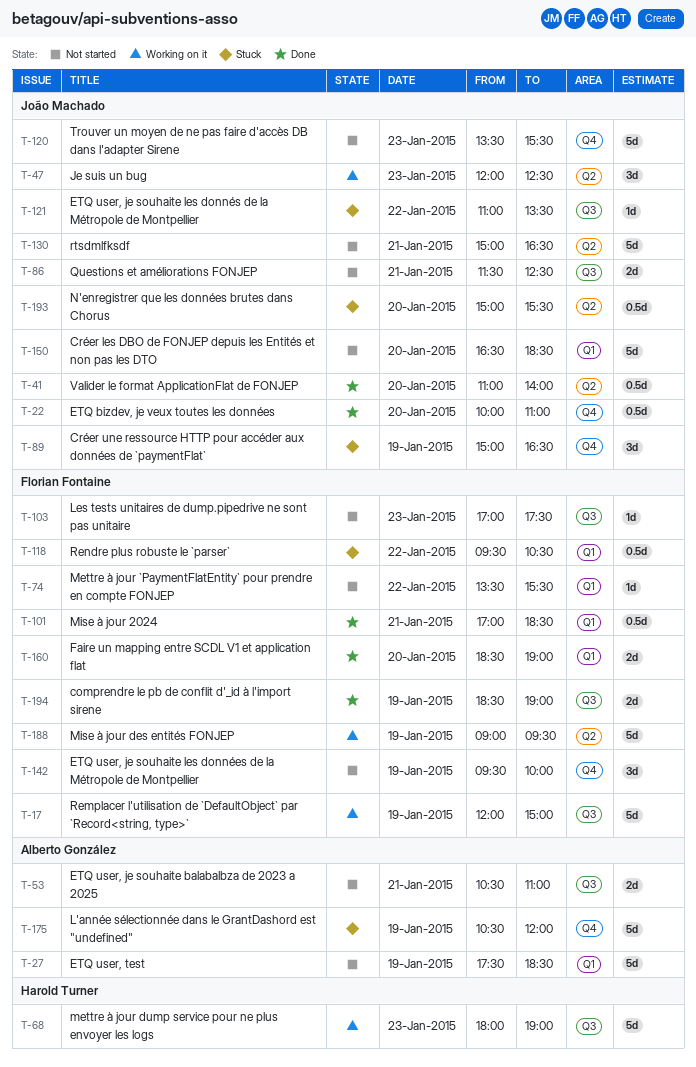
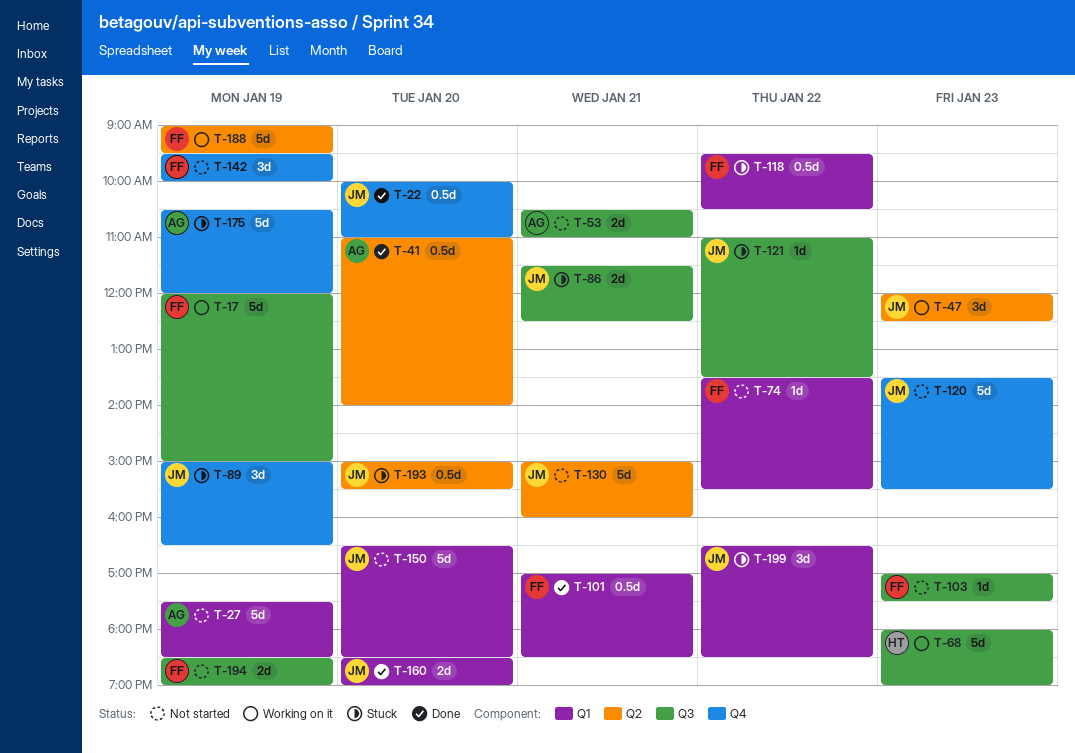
T-41, owner: João Machado -> Alberto González
T-86, status: Not started -> Stuck
T-130, ends: 16:30 -> 16:00
T-160, owner: Florian Fontaine -> João Machado
T-194, status: Done -> Not started
T-199: none -> present

